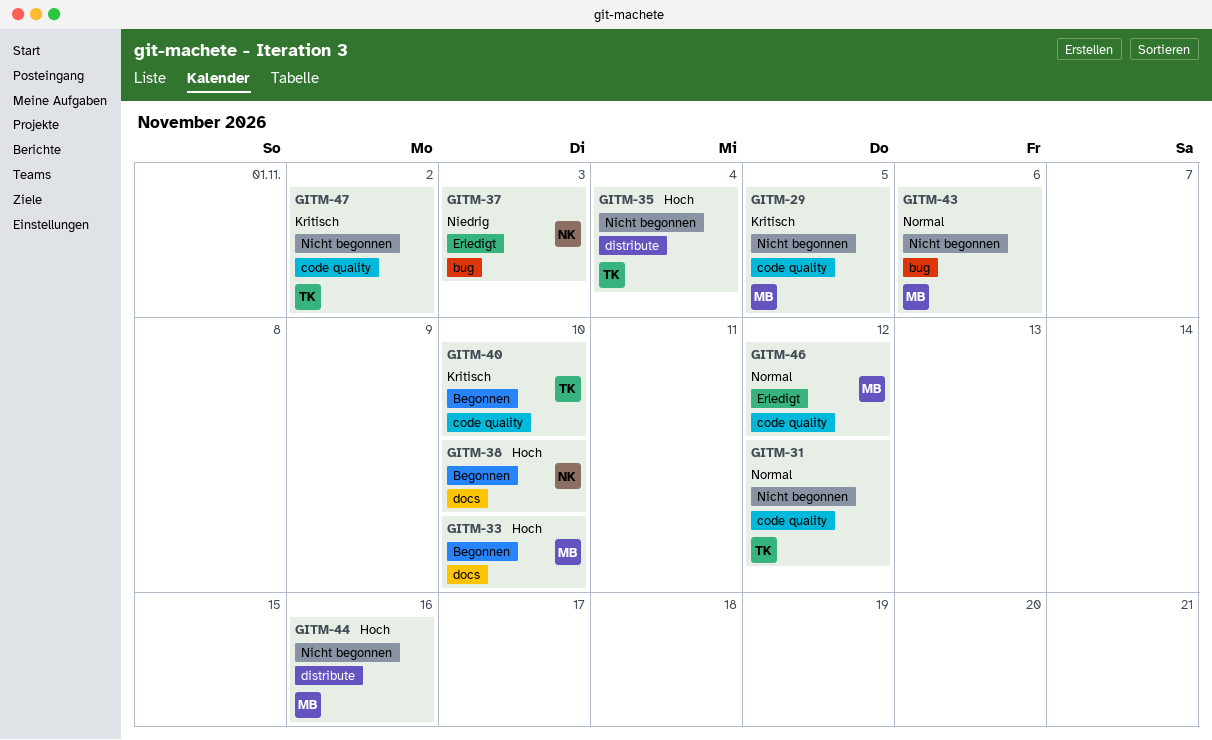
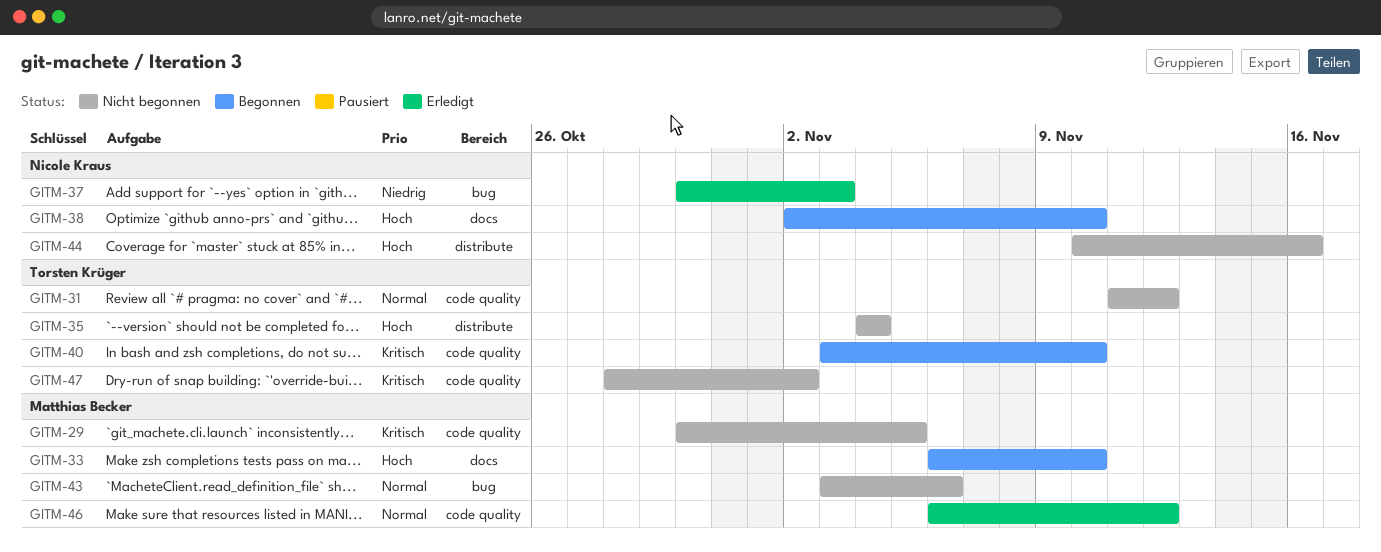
GITM-44, owner: Matthias Becker -> Nicole Kraus

